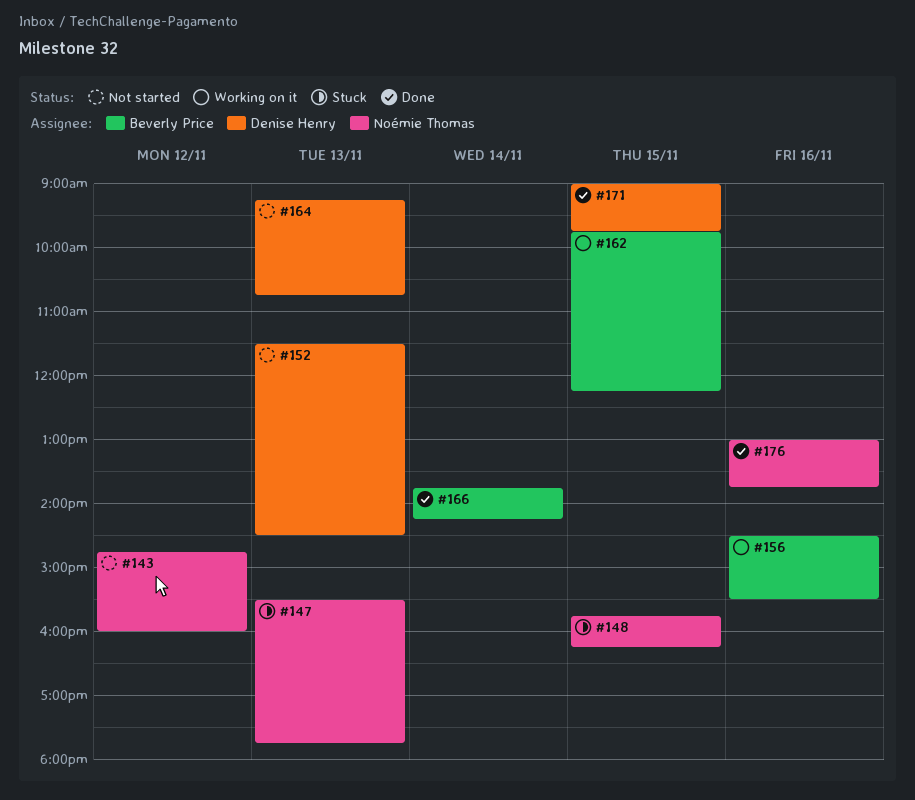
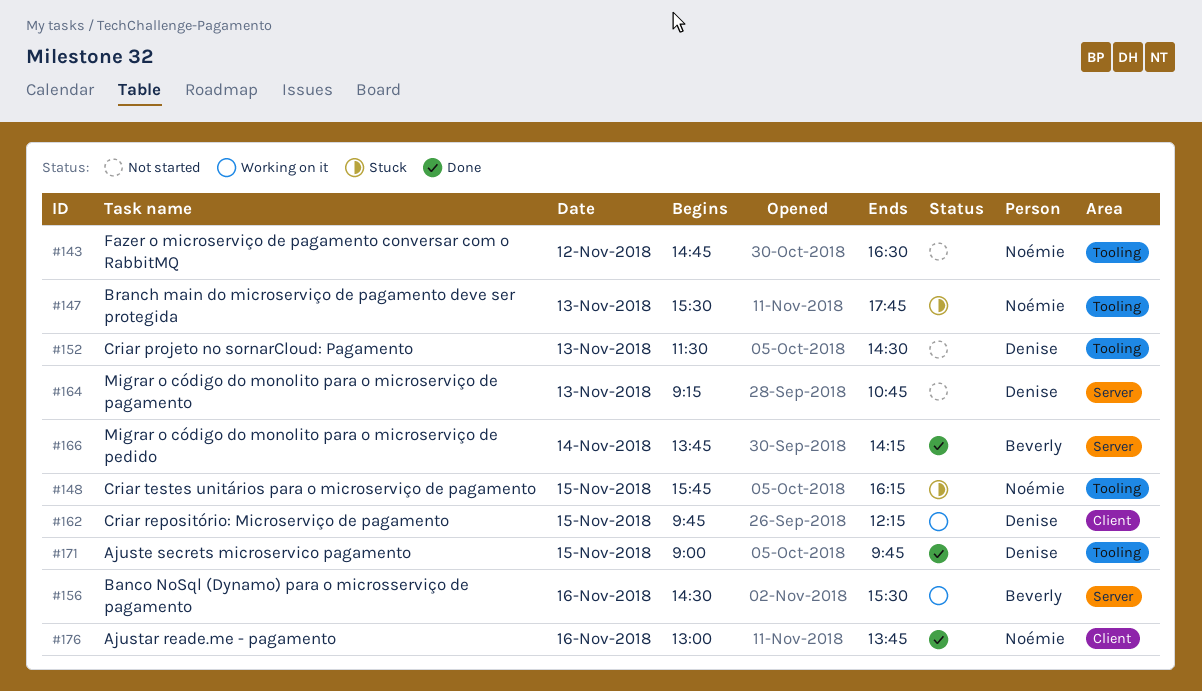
#143, ends: 16:00 -> 16:30
#162, owner: Beverly Price -> Denise Henry

